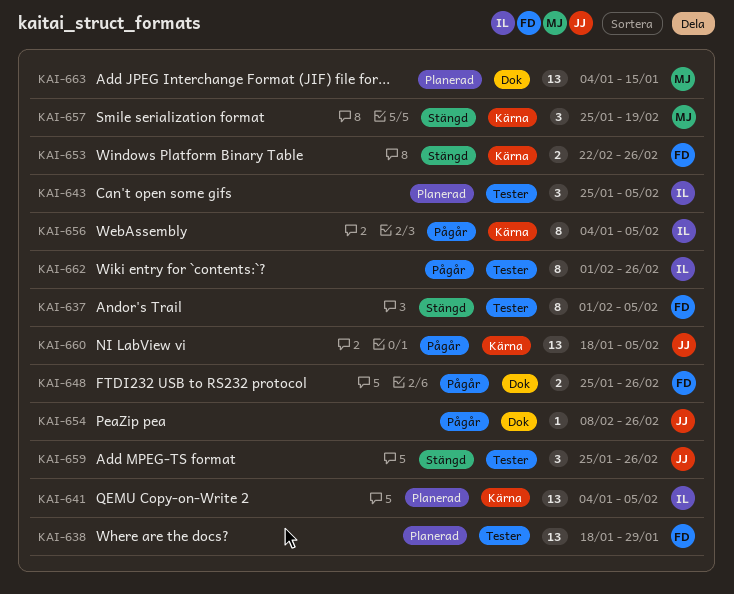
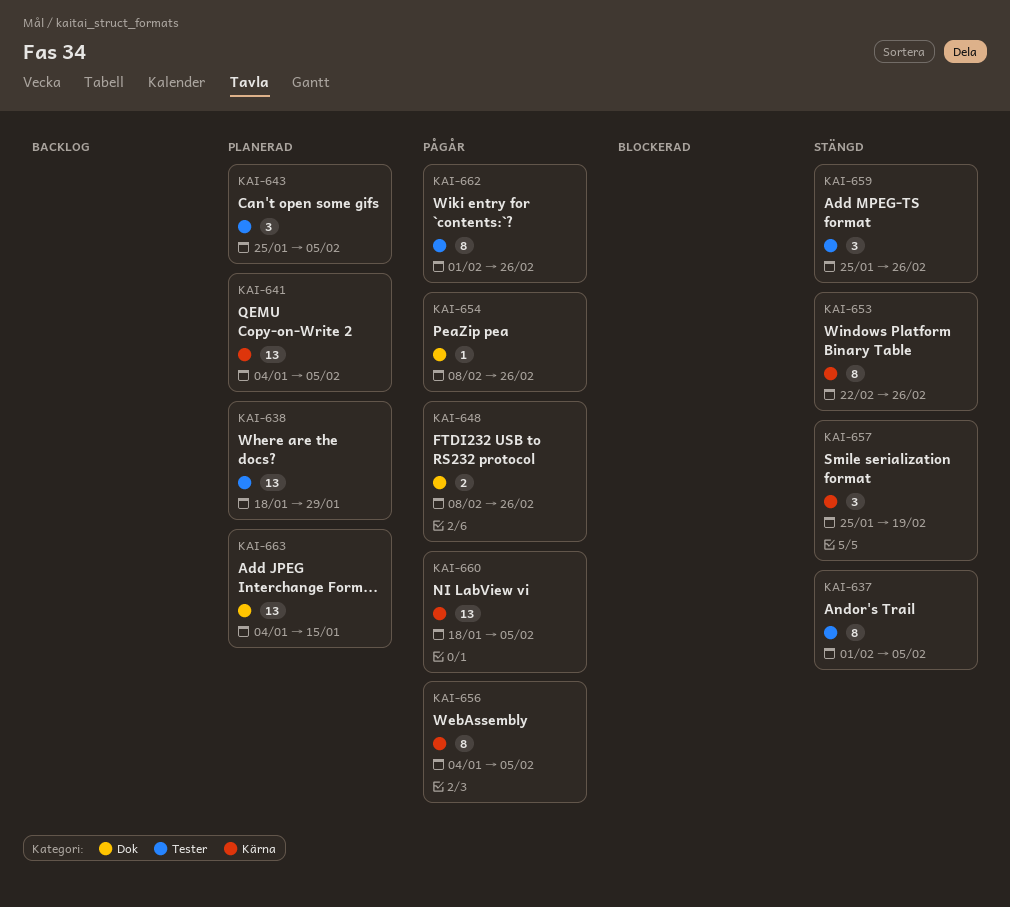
KAI-648, start: Jan 25 -> Feb 8
KAI-653, estimate: 2 -> 8

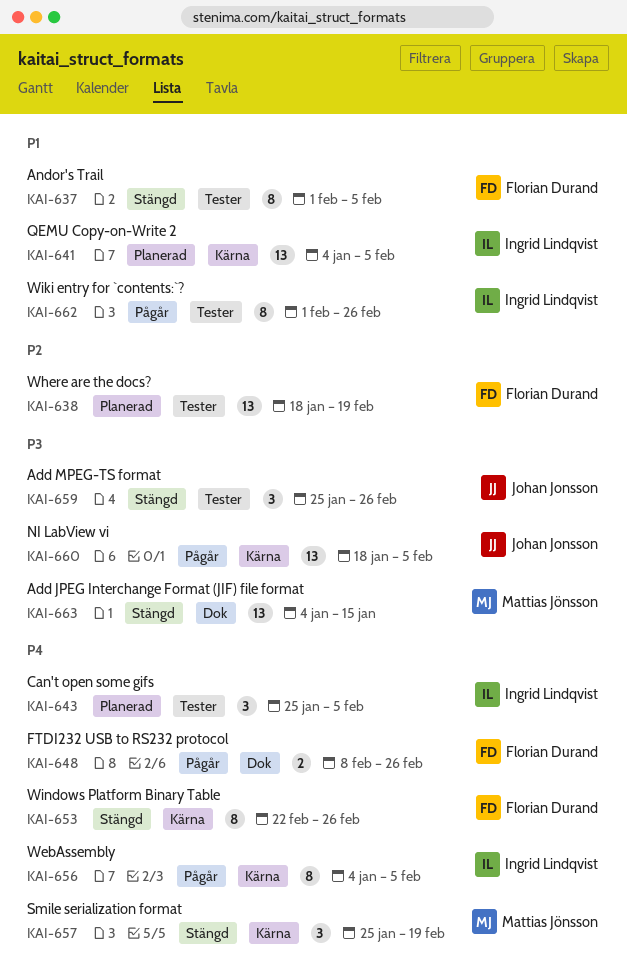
KAI-638, due: Jan 29 -> Feb 19
KAI-654: present -> none
KAI-663, status: Planerad -> Stängd

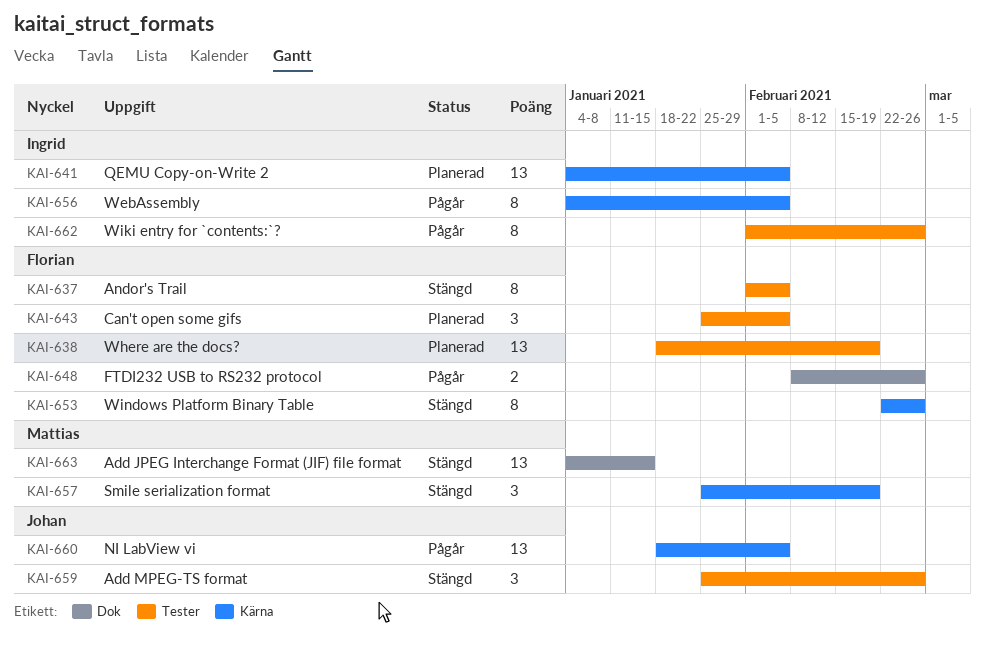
KAI-643, owner: Ingrid Lindqvist -> Florian Durand

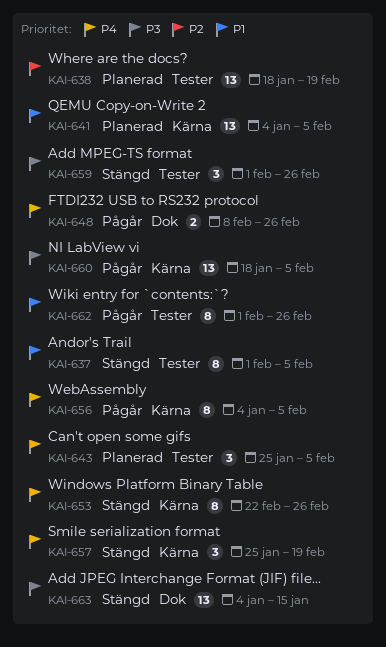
KAI-659, start: Jan 25 -> Feb 1

